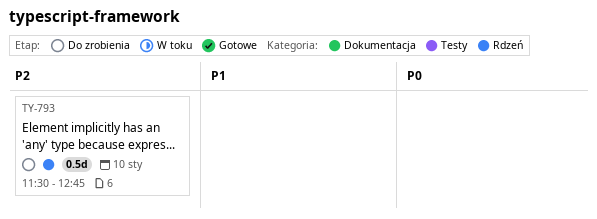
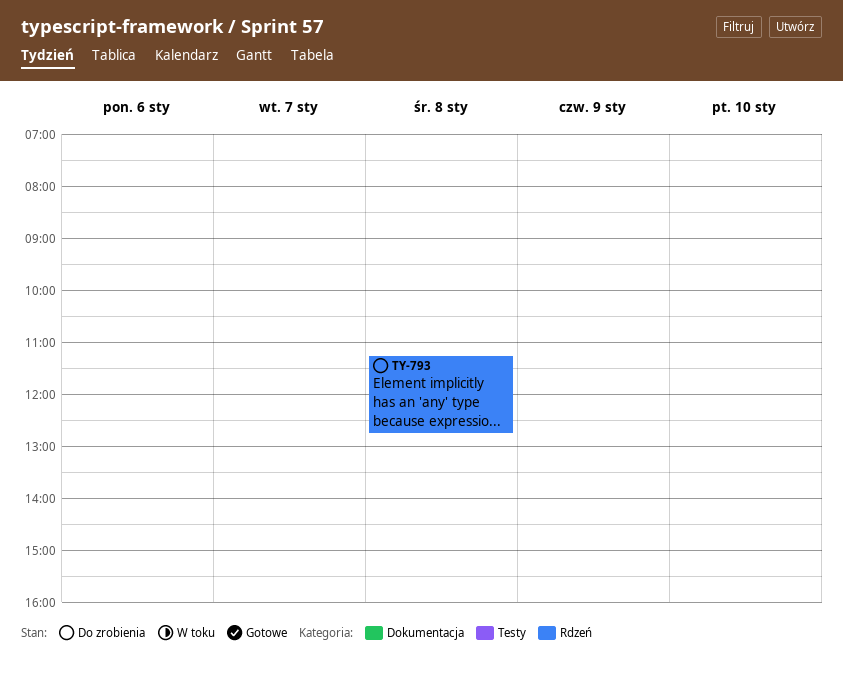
TY-793, day: Jan 10 -> Jan 8
TY-793, begins: 11:30 -> 11:15

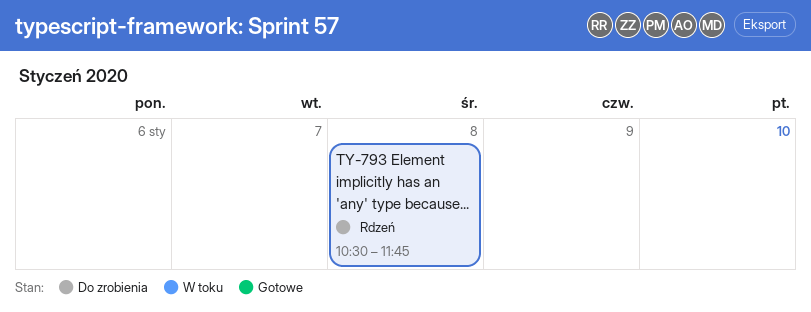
TY-793, begins: 11:15 -> 10:30
TY-793, ends: 12:45 -> 11:45

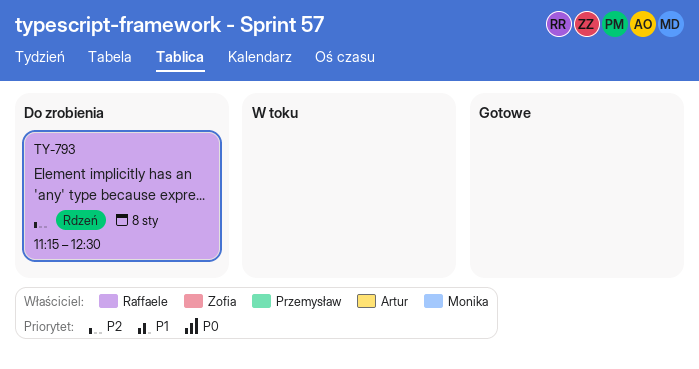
TY-793, begins: 10:30 -> 11:15
TY-793, ends: 11:45 -> 12:30

